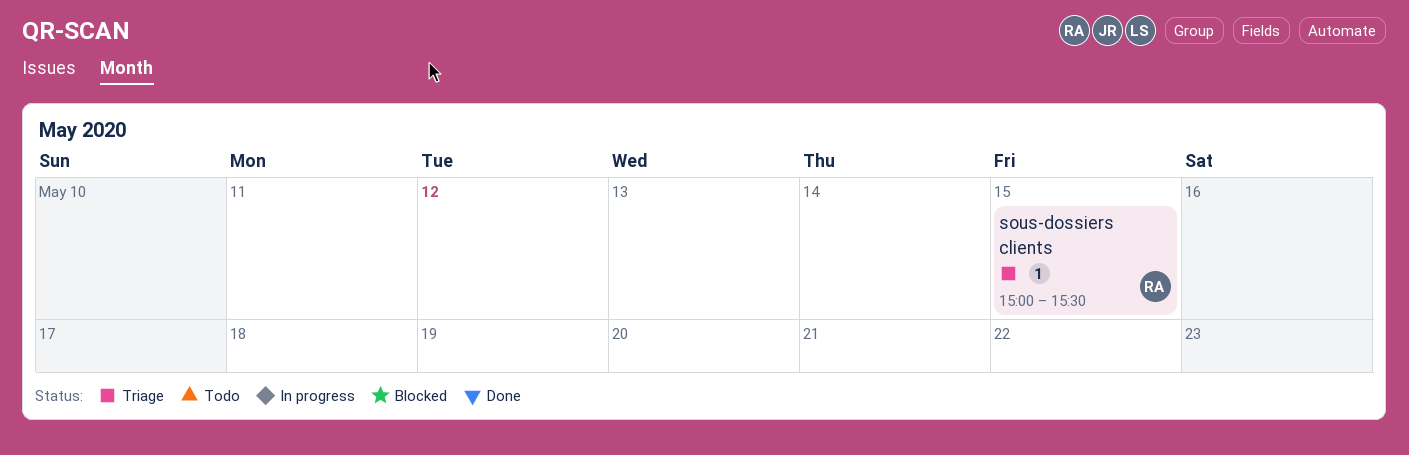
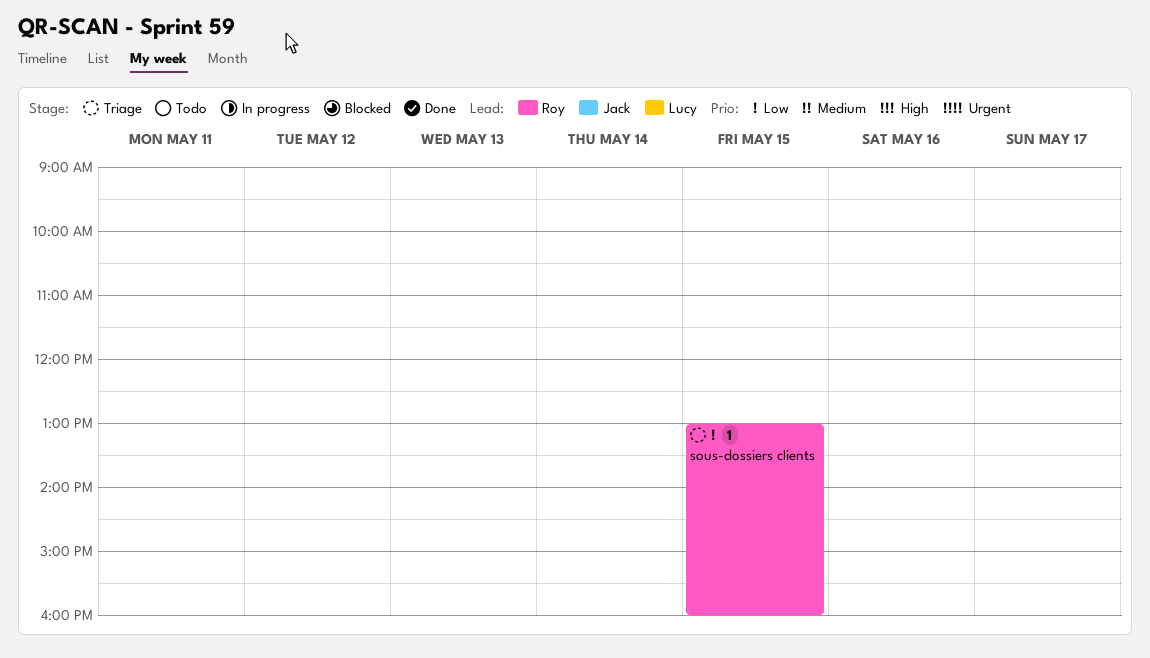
sous-dossiers clients, begins: 15:00 -> 13:00
sous-dossiers clients, ends: 15:30 -> 16:00

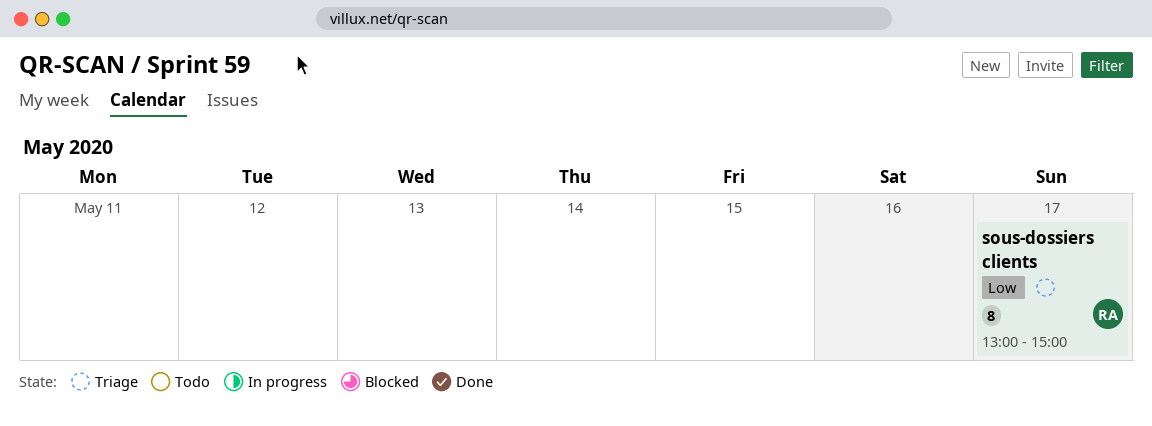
sous-dossiers clients, estimate: 1 -> 8
sous-dossiers clients, day: May 15 -> May 17
sous-dossiers clients, ends: 16:00 -> 15:00

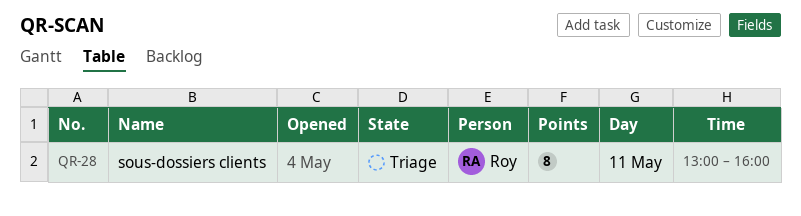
sous-dossiers clients, day: May 17 -> May 11
sous-dossiers clients, ends: 15:00 -> 16:00

